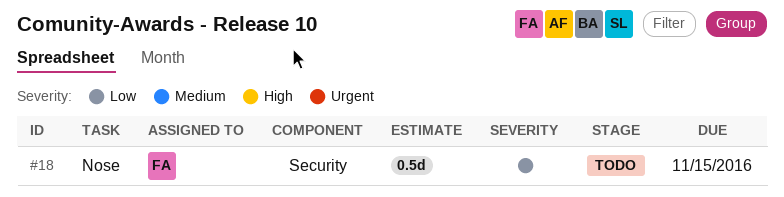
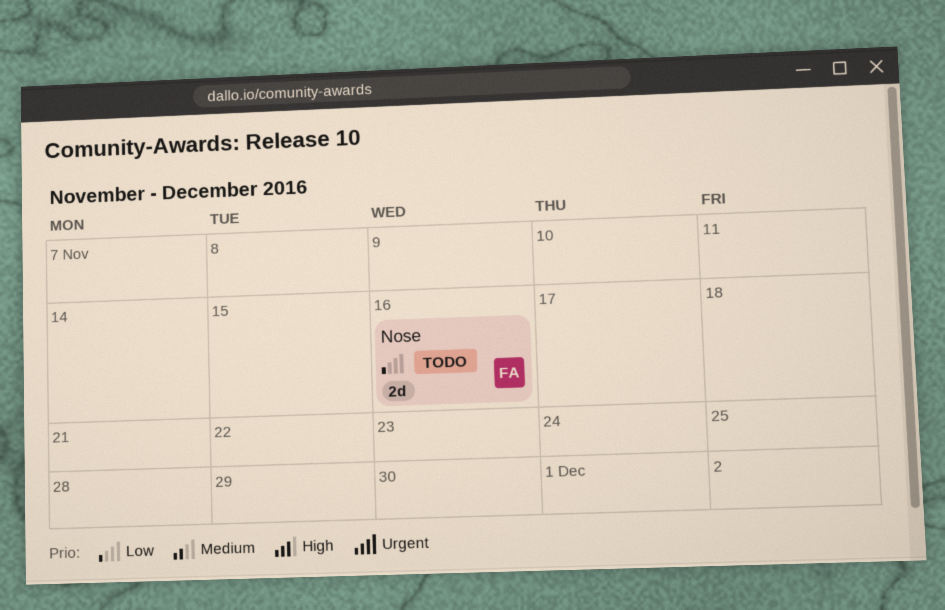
Nose, estimate: 0.5d -> 2d
Nose, due: Nov 15 -> Nov 16

